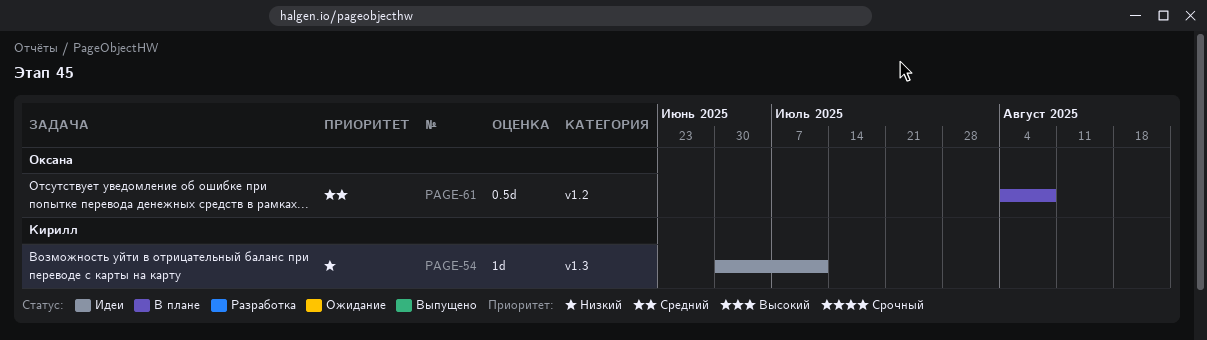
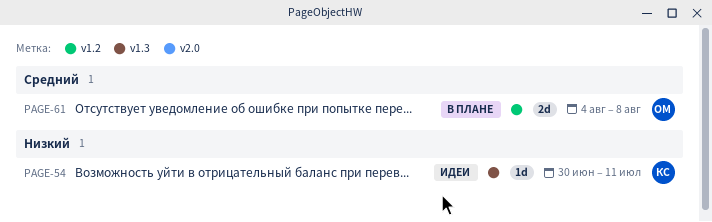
PAGE-61, estimate: 0.5d -> 2d

